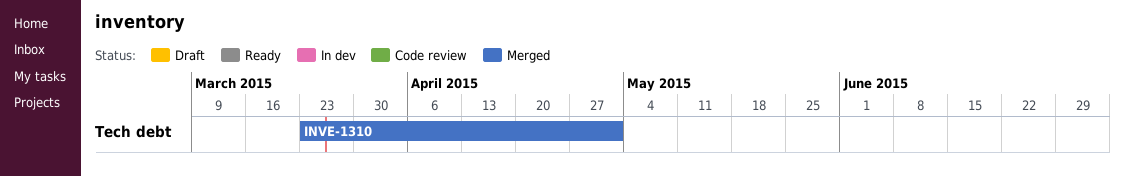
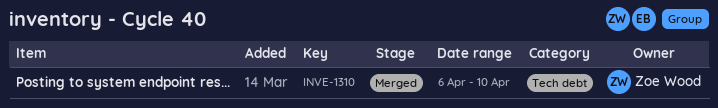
INVE-1310, start: Mar 23 -> Apr 6
INVE-1310, due: May 1 -> Apr 10

